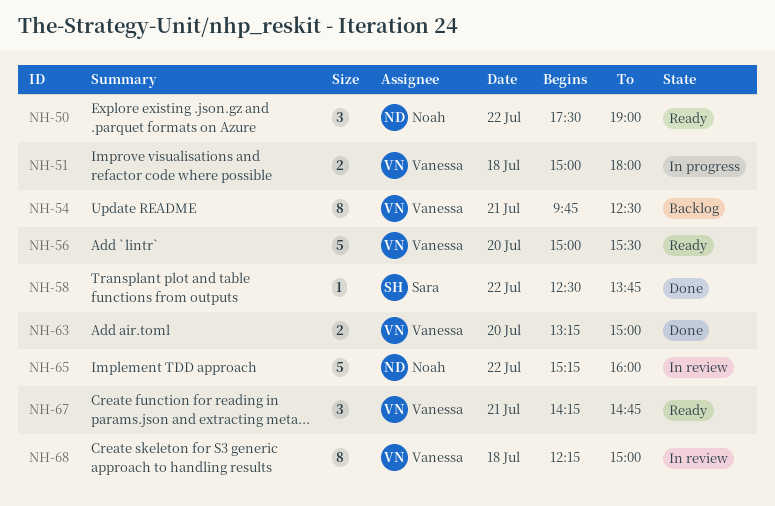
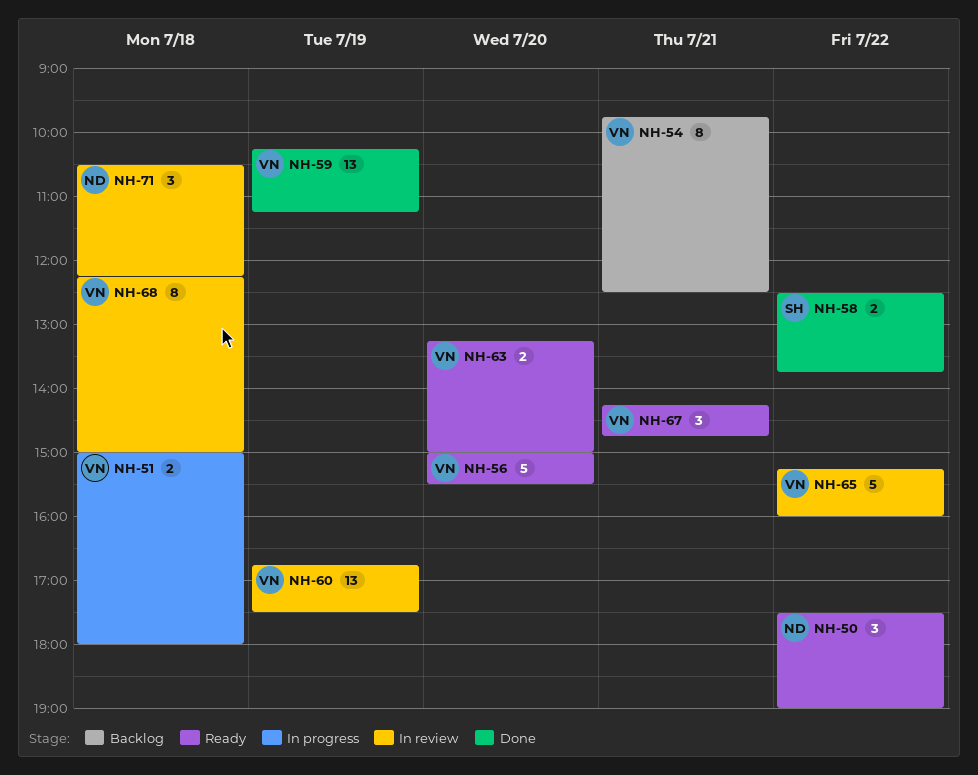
NH-58, estimate: 1 -> 2
NH-59: none -> present
NH-60: none -> present
NH-63, status: Done -> Ready
NH-65, owner: Noah -> Vanessa
NH-71: none -> present

